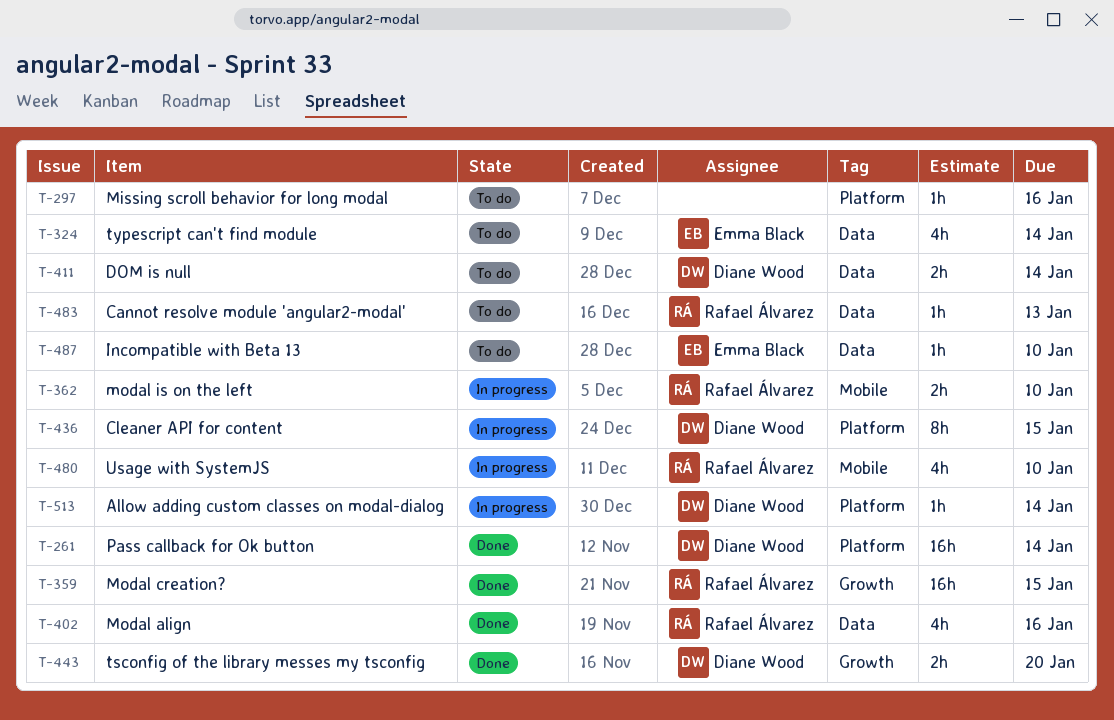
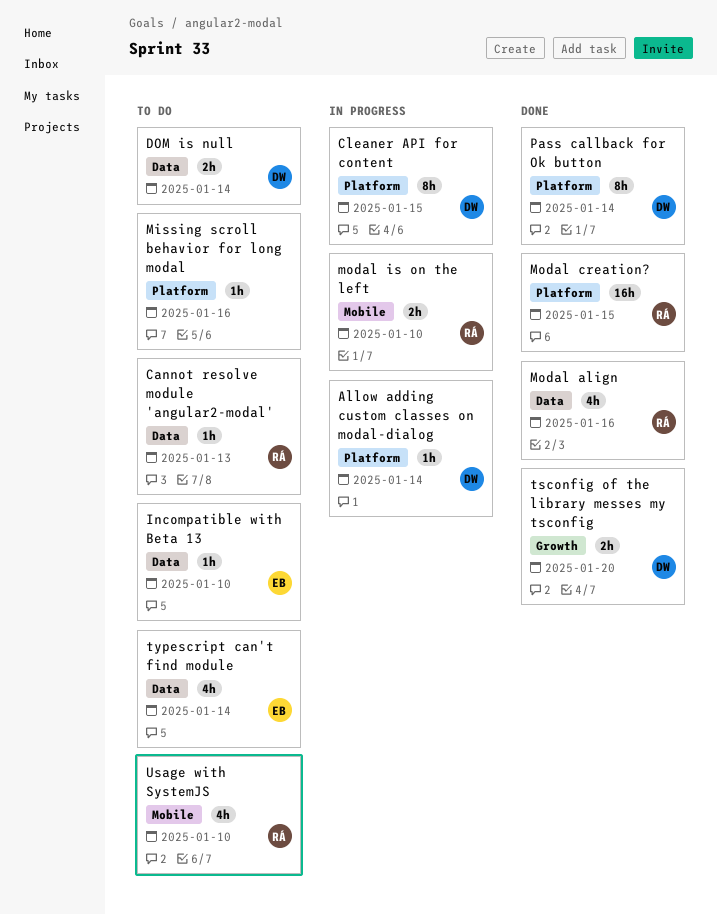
Modal creation?, label: Growth -> Platform
Pass callback for Ok button, estimate: 16h -> 8h
Usage with SystemJS, status: In progress -> To do

